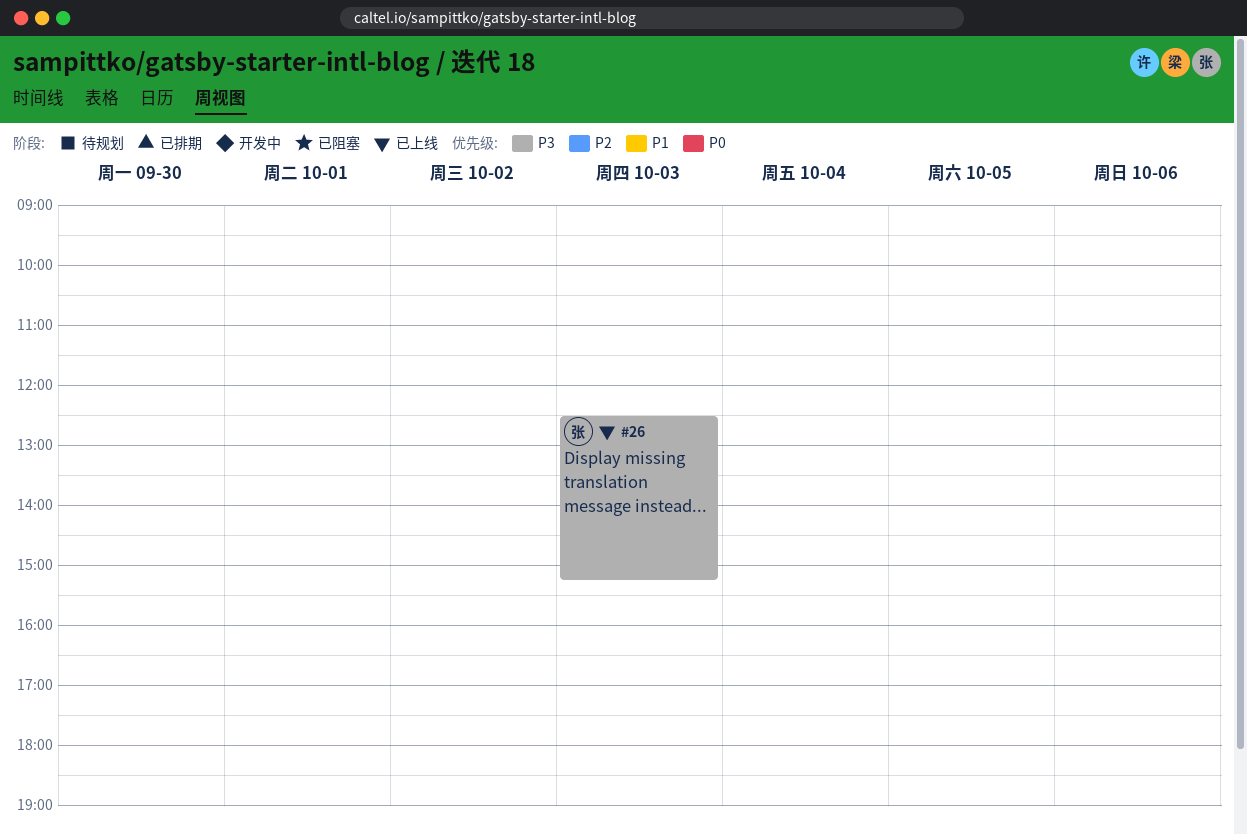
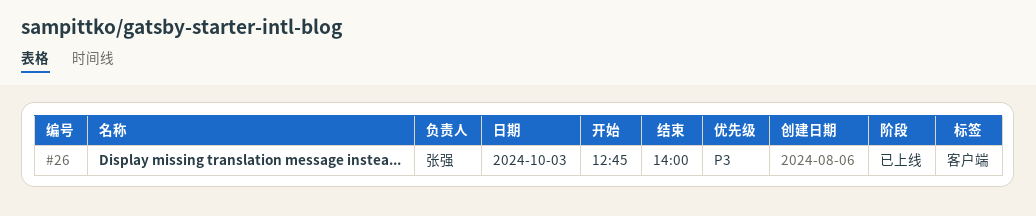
#26, begins: 12:30 -> 12:45
#26, ends: 15:15 -> 14:00

